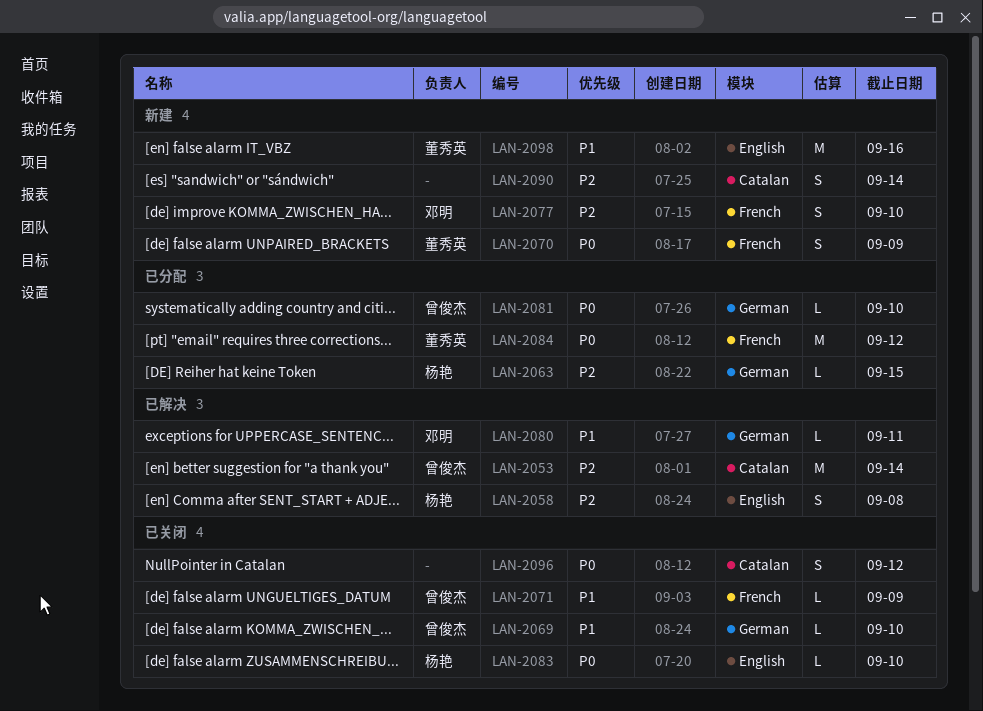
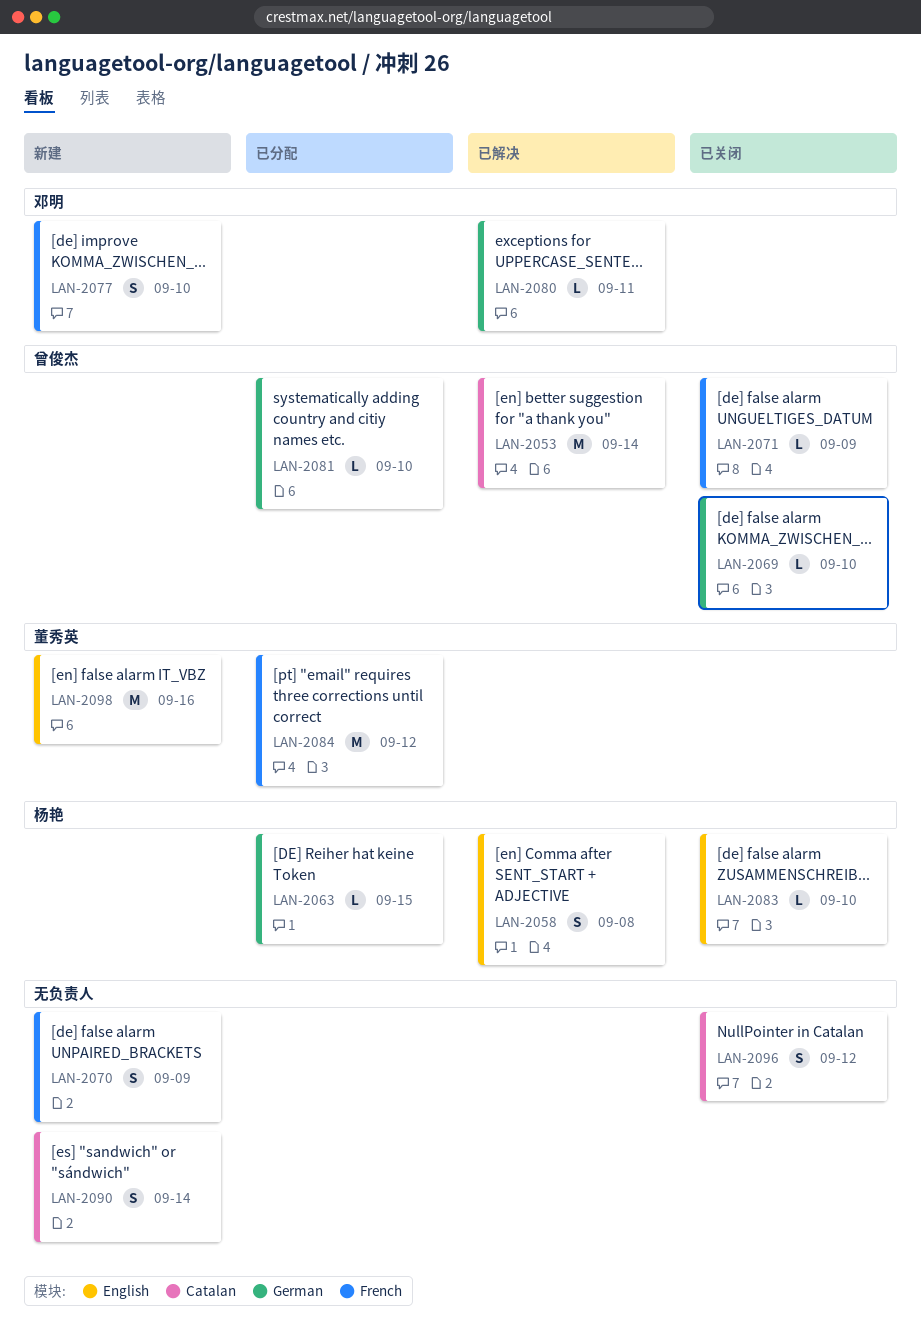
LAN-2070, owner: 董秀英 -> none

